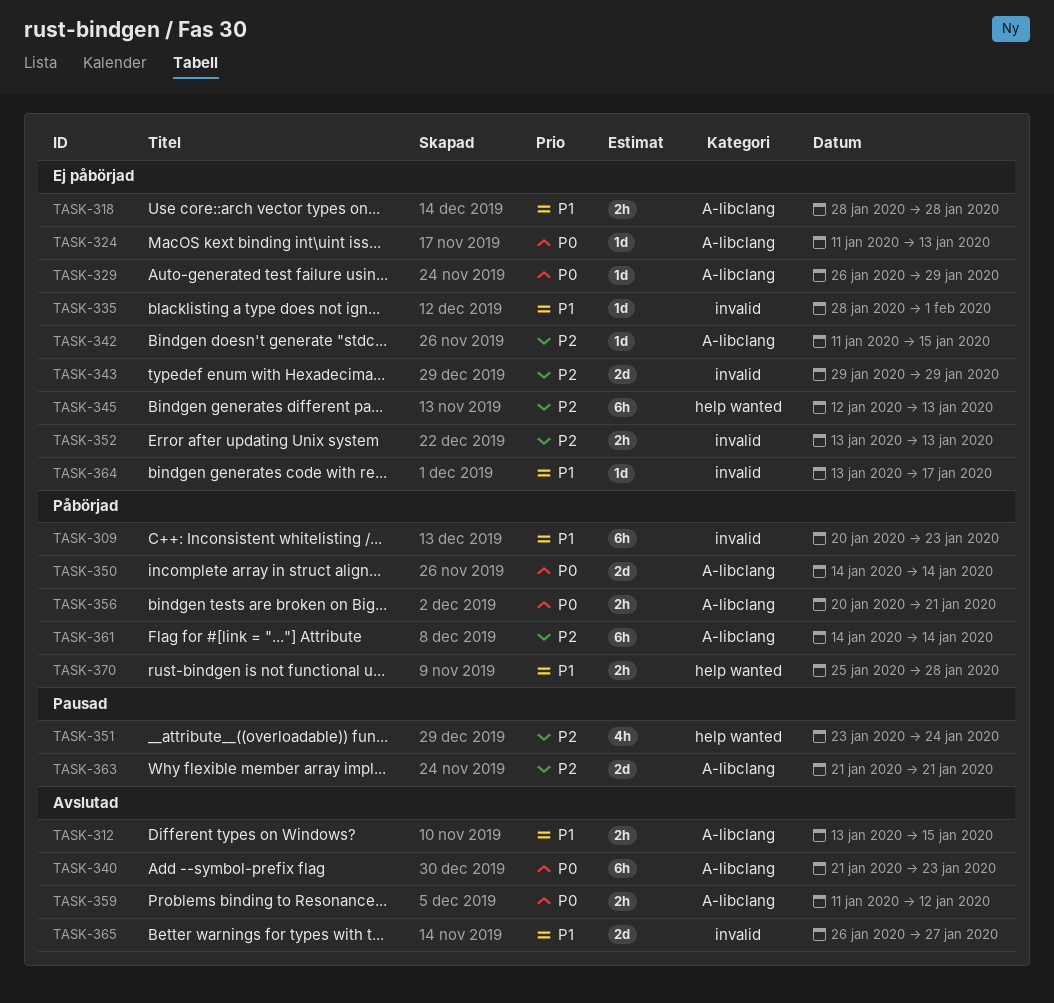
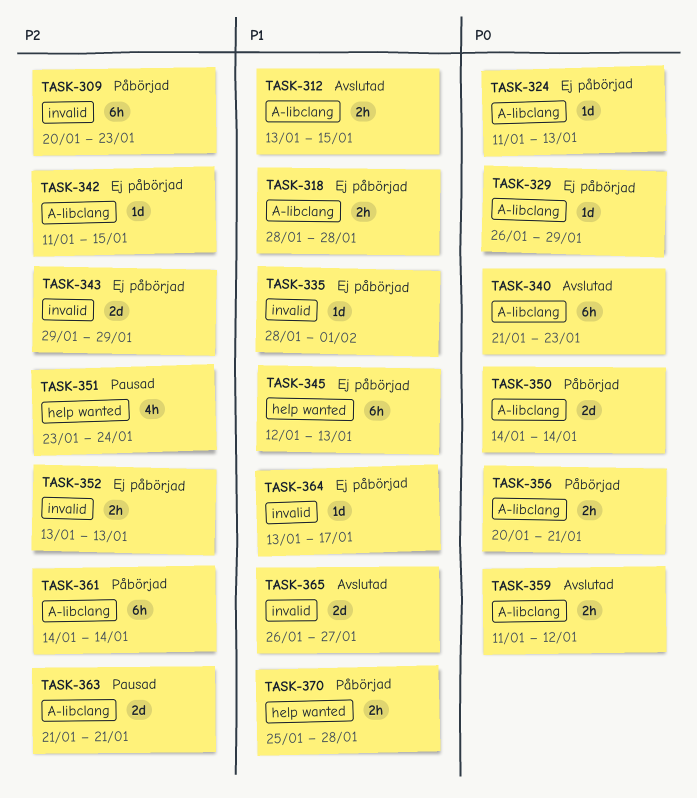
TASK-309, priority: P1 -> P2
TASK-345, priority: P2 -> P1

